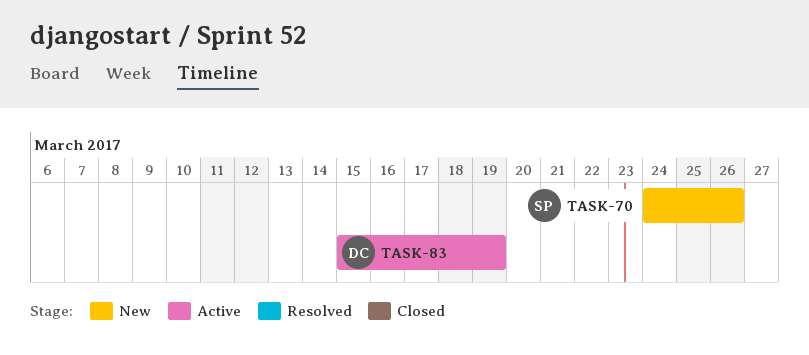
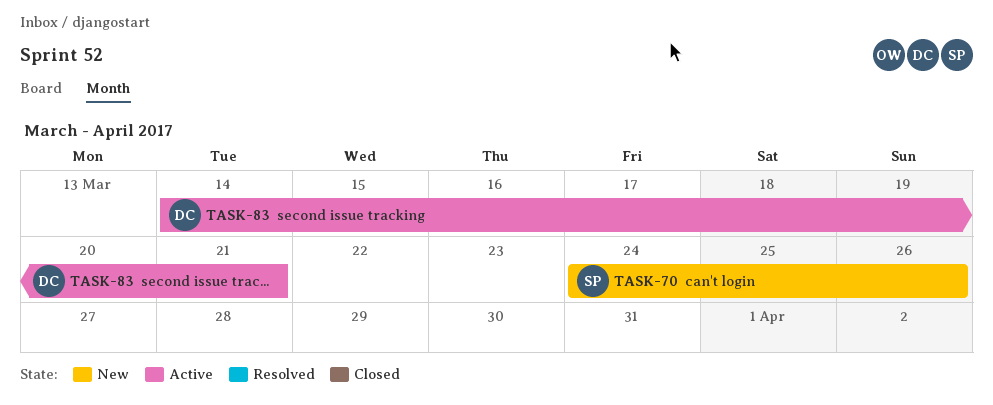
TASK-83, start: Mar 15 -> Mar 14
TASK-83, due: Mar 19 -> Mar 21

